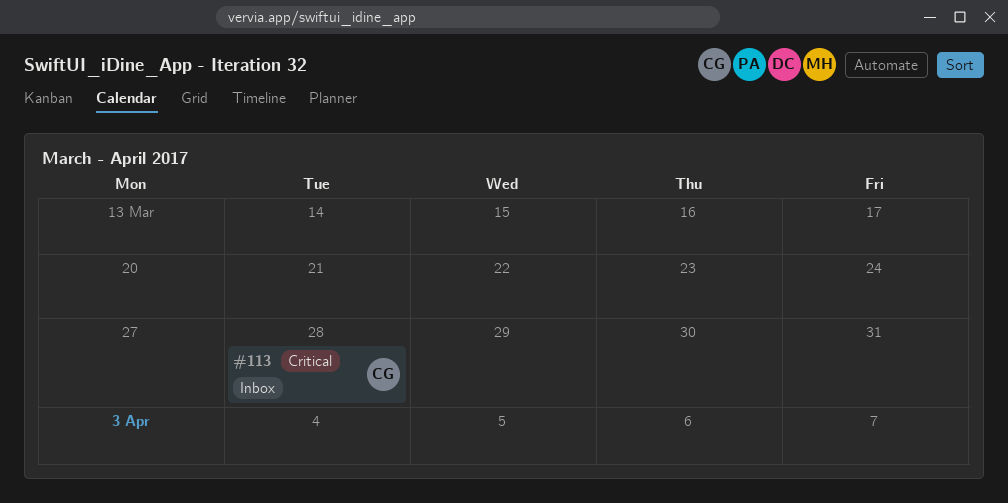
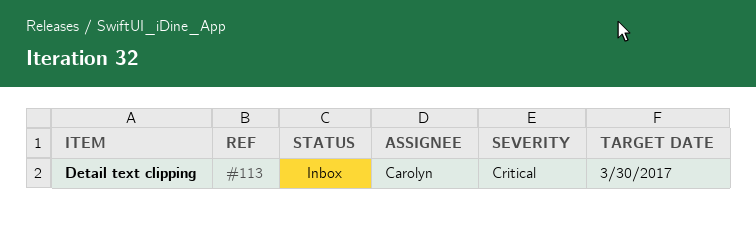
#113, due: Mar 28 -> Mar 30

